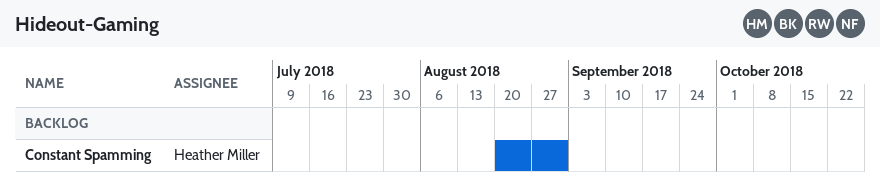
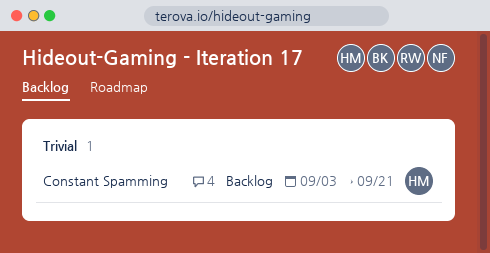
Constant Spamming, start: Aug 20 -> Sep 3
Constant Spamming, due: Aug 31 -> Sep 21

